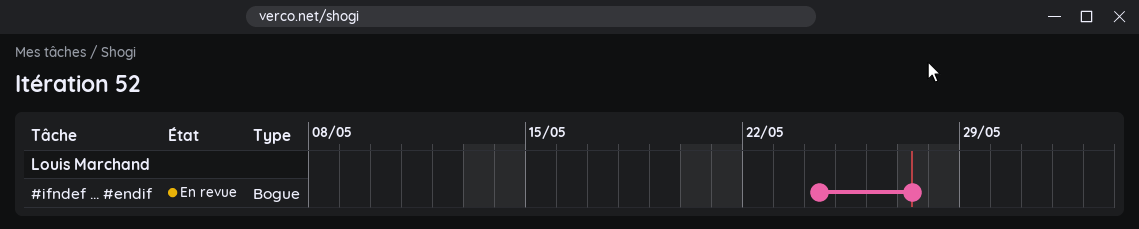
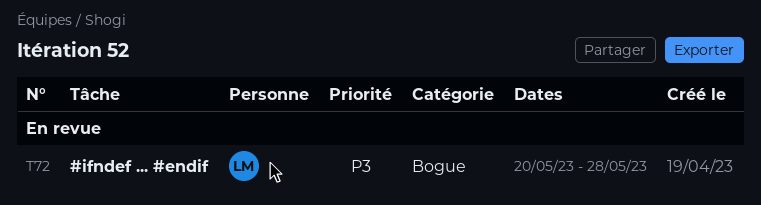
#ifndef ... #endif, start: May 24 -> May 20
#ifndef ... #endif, due: May 27 -> May 28

